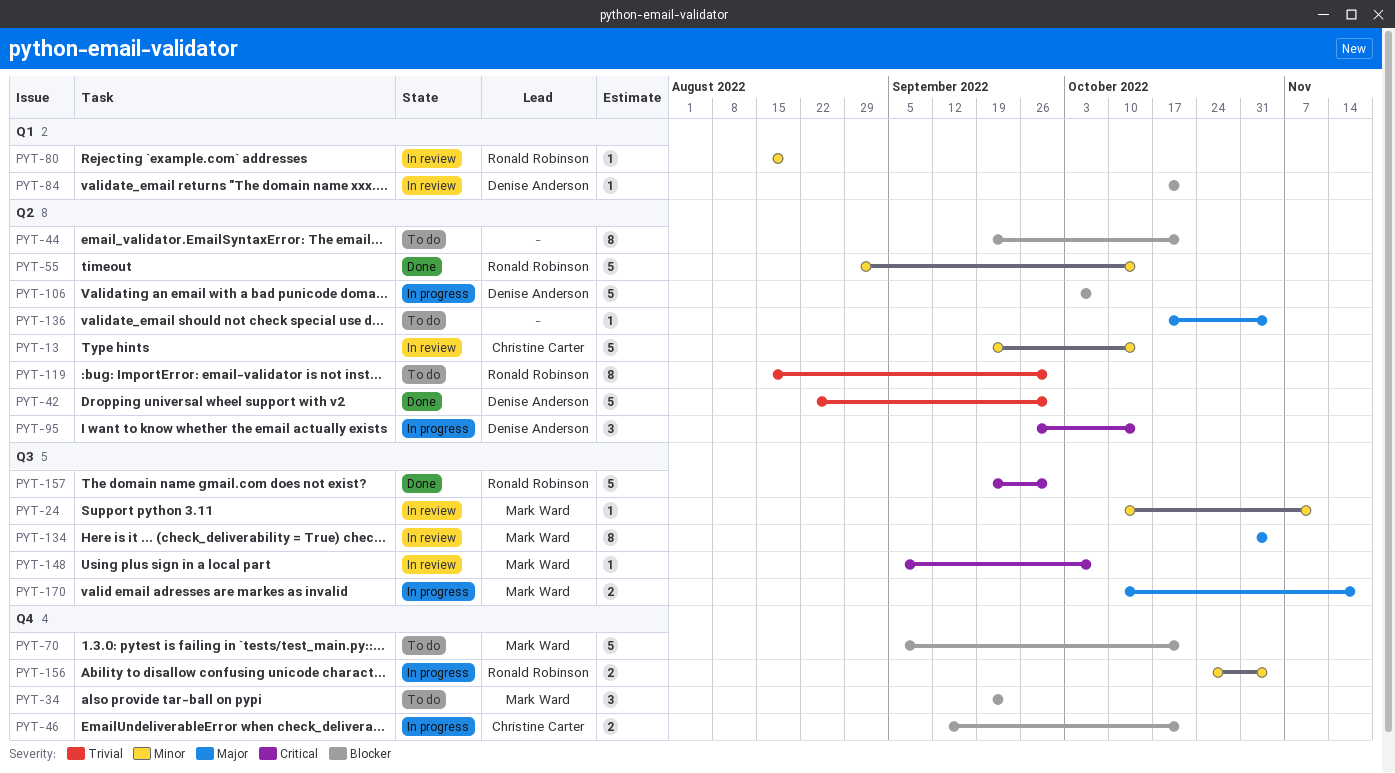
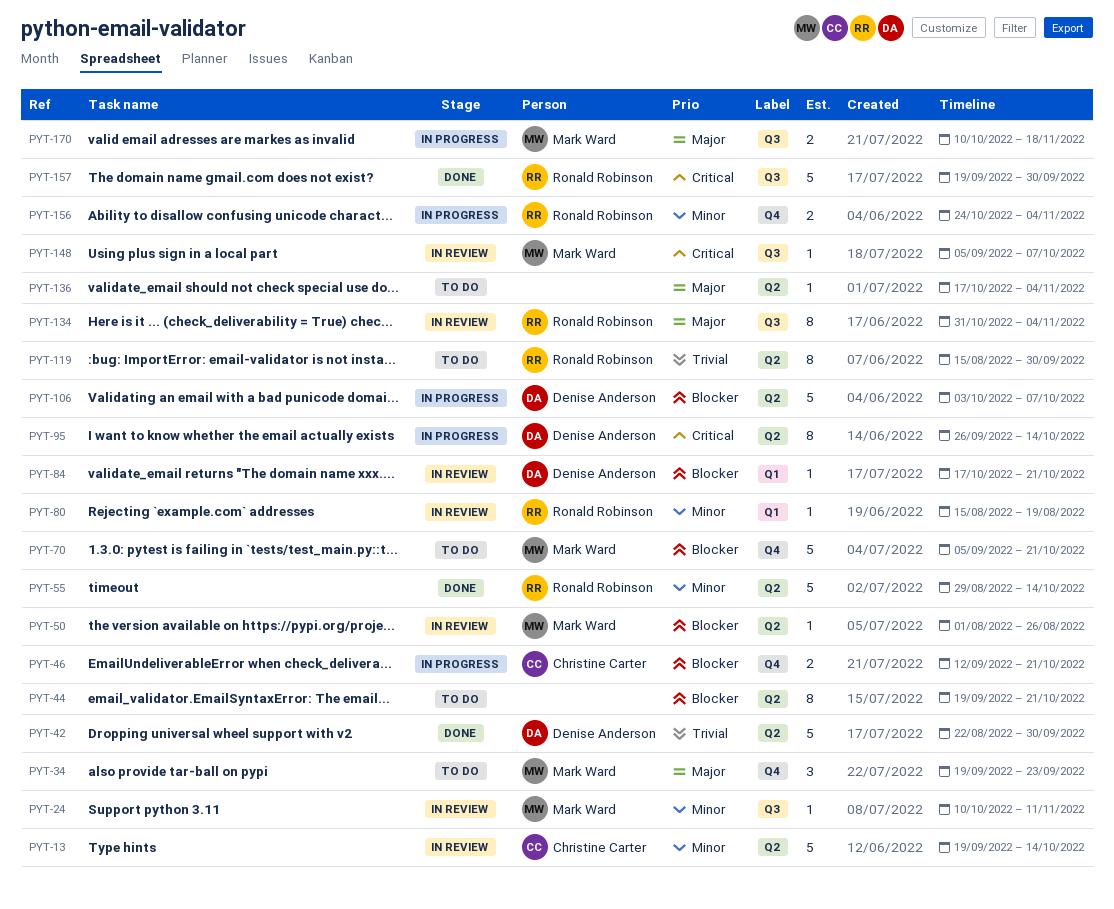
PYT-34, priority: Blocker -> Major
PYT-50: none -> present
PYT-95, estimate: 3 -> 8
PYT-134, owner: Mark Ward -> Ronald Robinson

